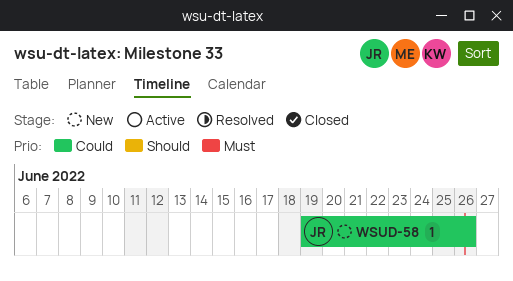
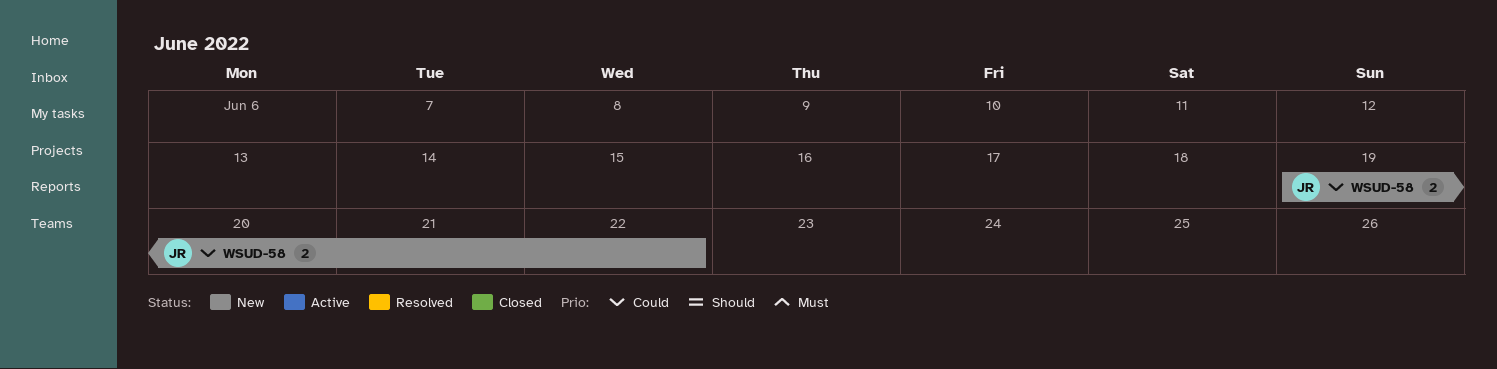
WSUD-58, estimate: 1 -> 2
WSUD-58, due: Jun 26 -> Jun 22

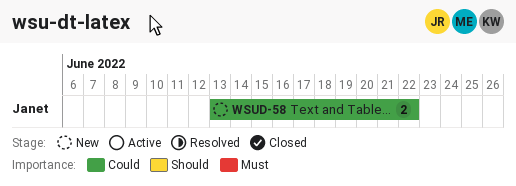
WSUD-58, start: Jun 19 -> Jun 13

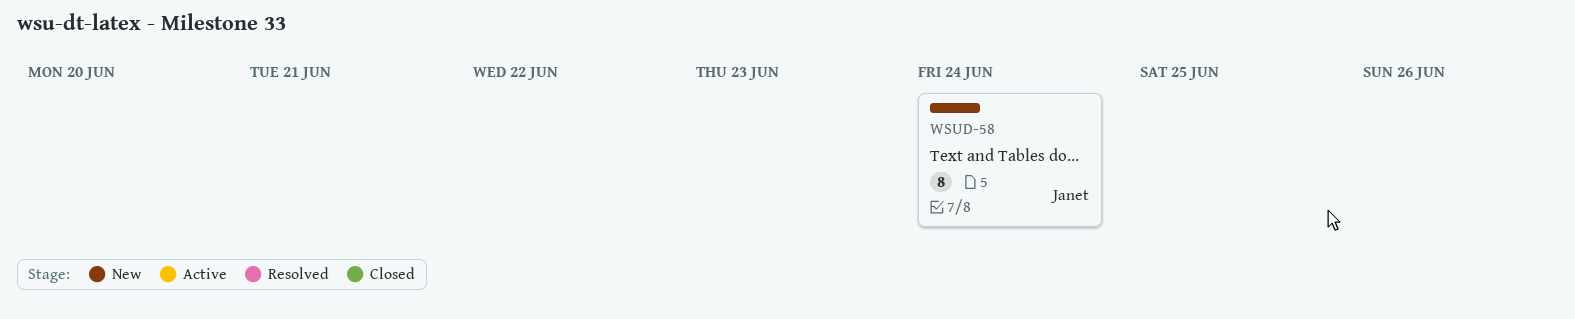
WSUD-58, estimate: 2 -> 8
WSUD-58, due: Jun 22 -> Jun 24

